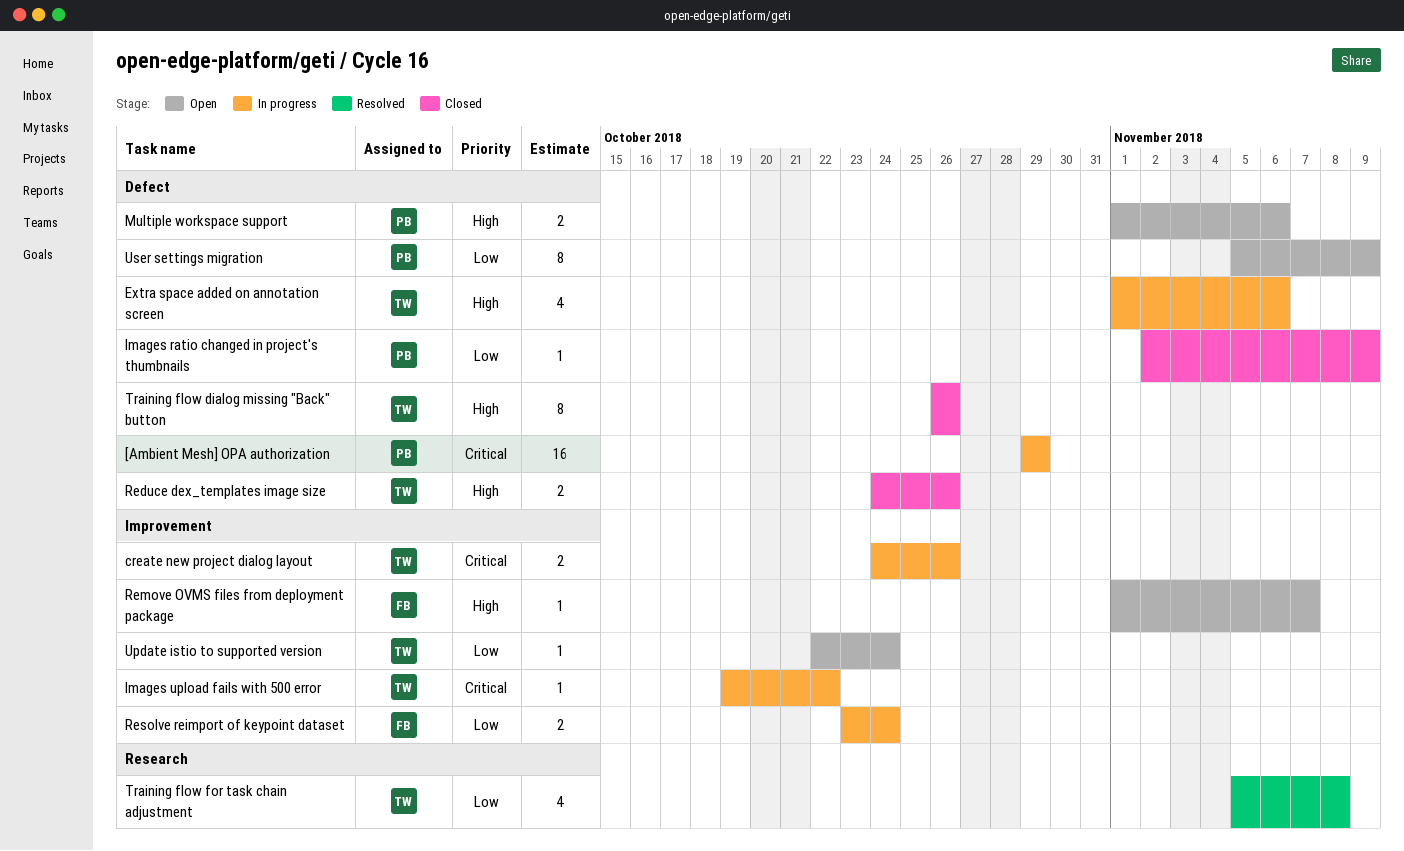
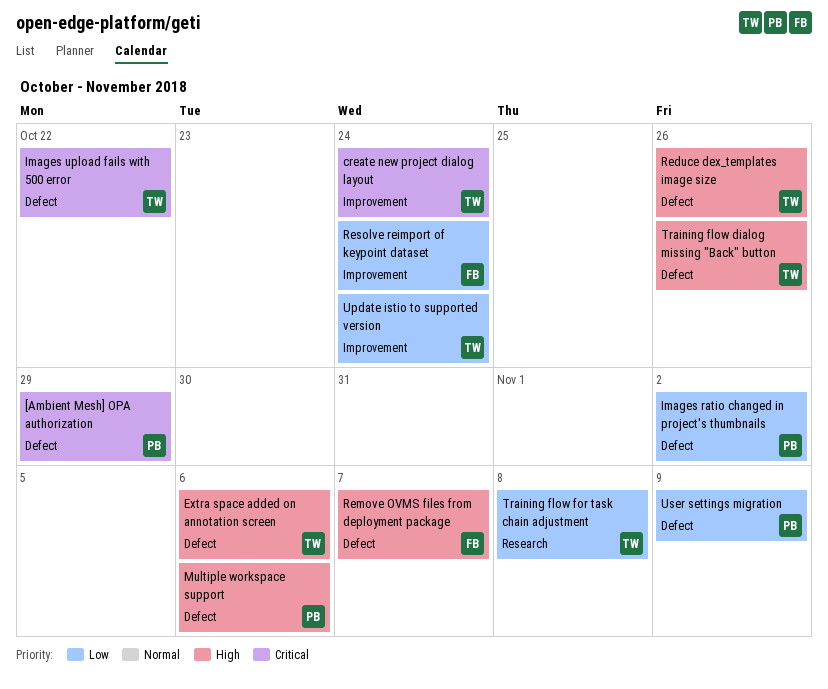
create new project dialog layout, due: Oct 26 -> Oct 24
Images ratio changed in project's thumbnails, due: Nov 9 -> Nov 2
Images upload fails with 500 error, label: Improvement -> Defect
Remove OVMS files from deployment package, label: Improvement -> Defect

